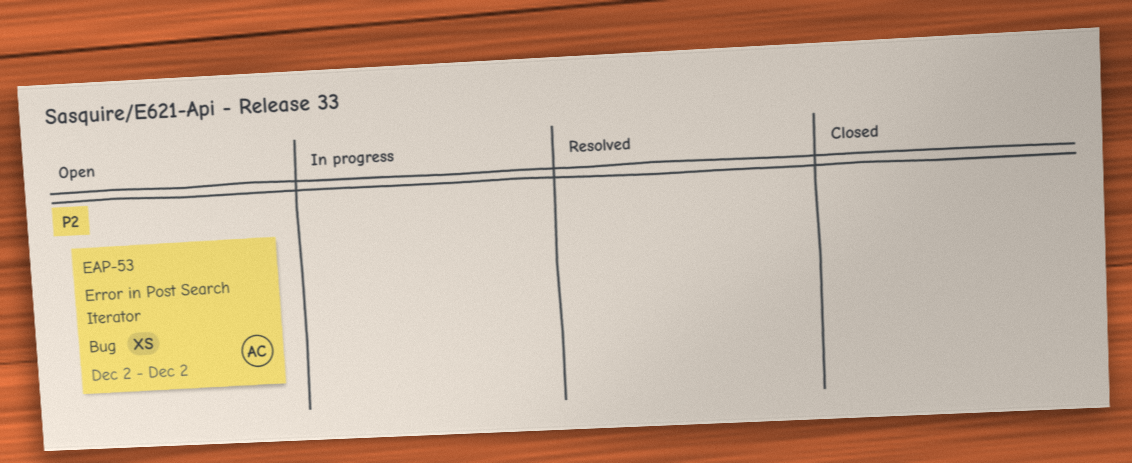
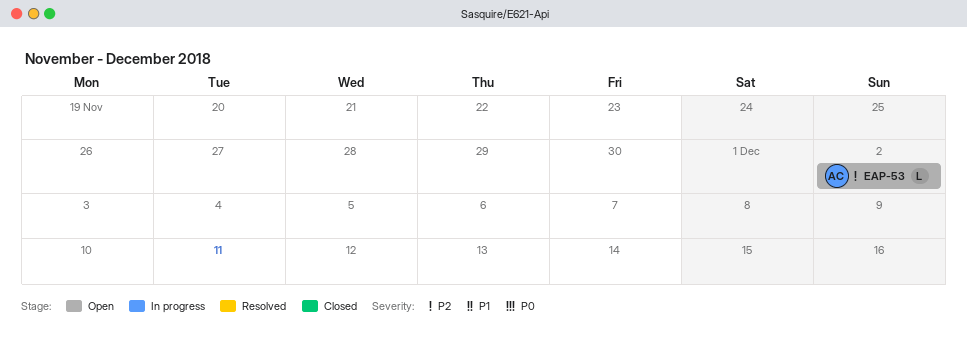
EAP-53, estimate: XS -> L

